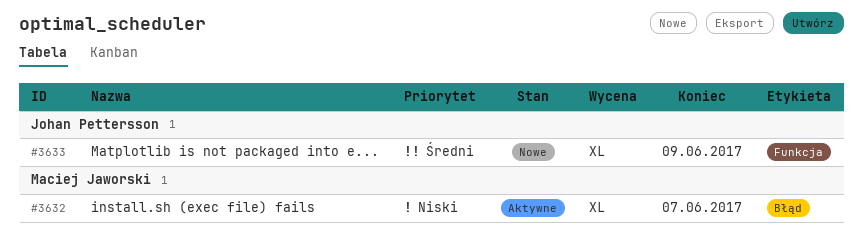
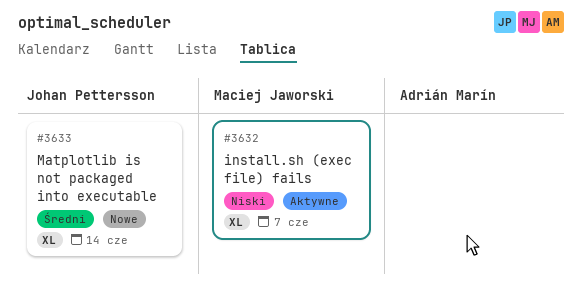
#3633, due: Jun 9 -> Jun 14

